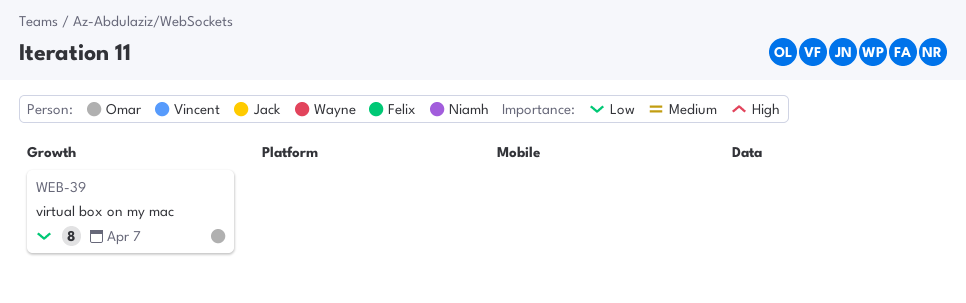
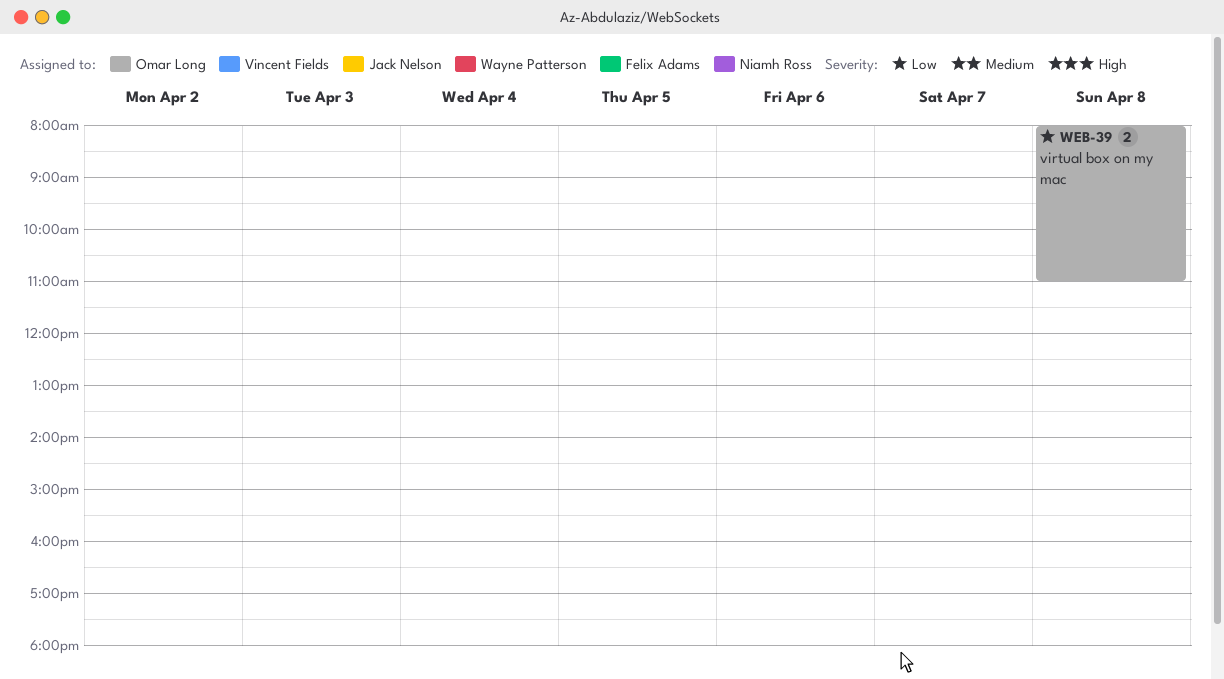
WEB-39, estimate: 8 -> 2
WEB-39, day: Apr 7 -> Apr 8

